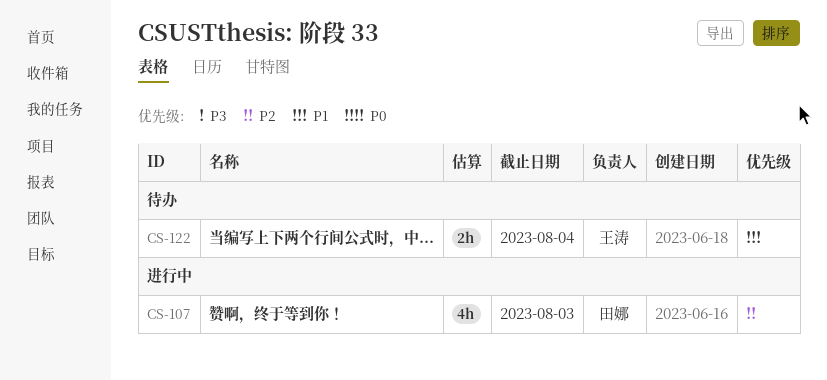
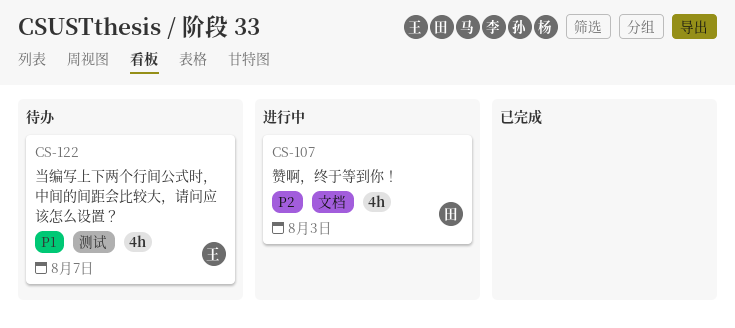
CS-122, estimate: 2h -> 4h
CS-122, due: Aug 4 -> Aug 7

